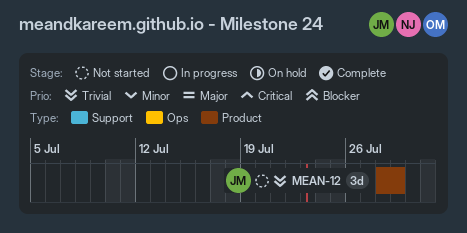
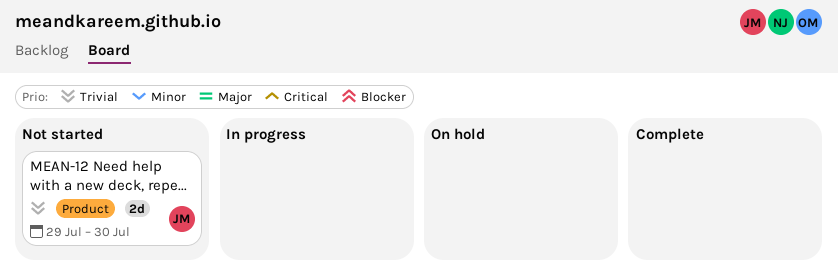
MEAN-12, estimate: 3d -> 2d
MEAN-12, start: Jul 28 -> Jul 29
MEAN-12, due: Jul 29 -> Jul 30

